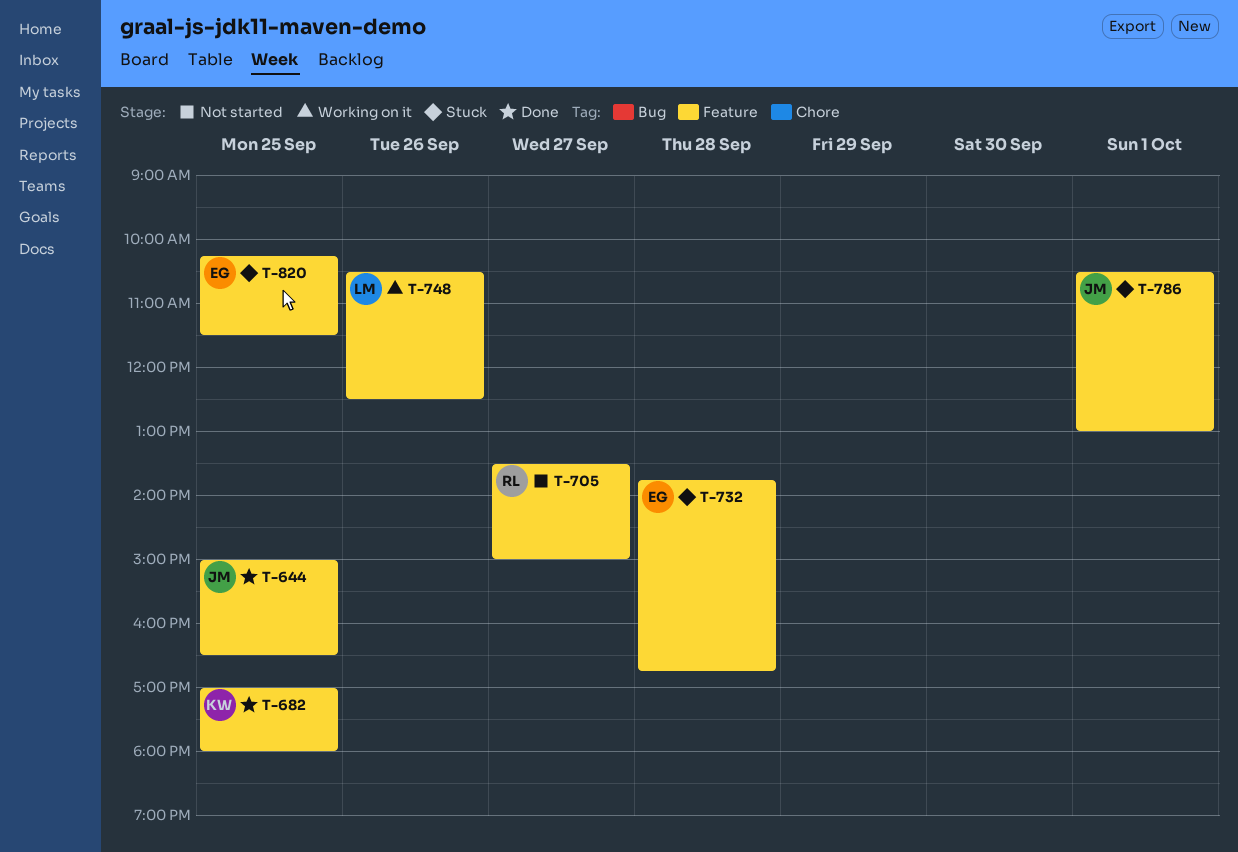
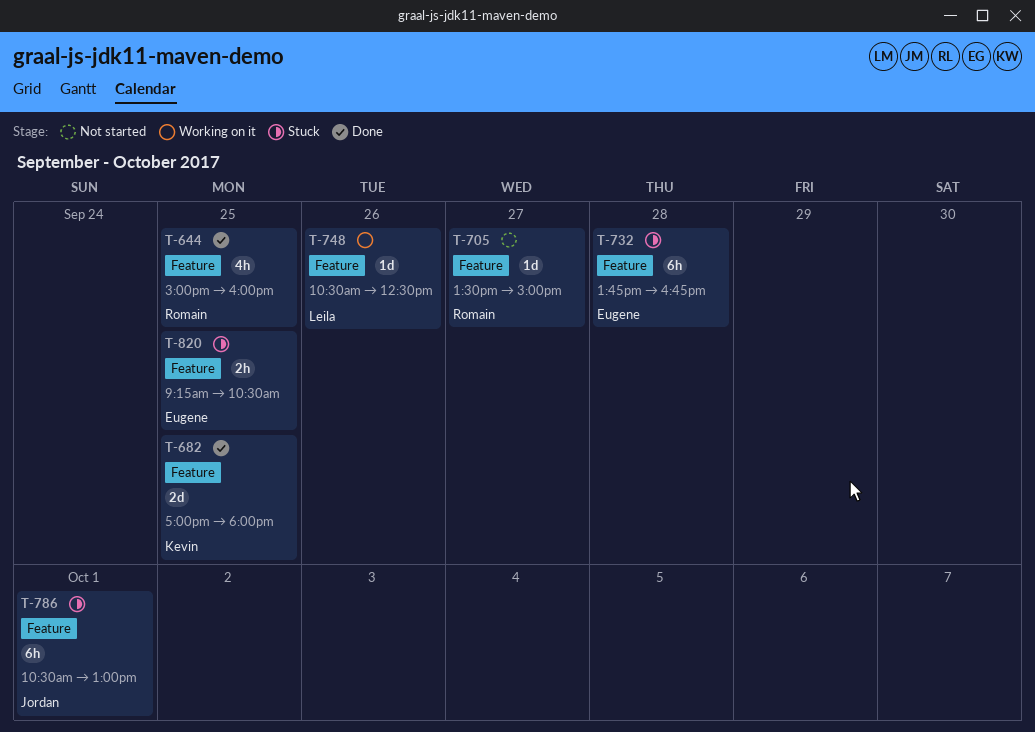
T-644, owner: Jordan -> Romain
T-644, ends: 16:30 -> 16:00
T-820, begins: 10:15 -> 09:15
T-820, ends: 11:30 -> 10:30

